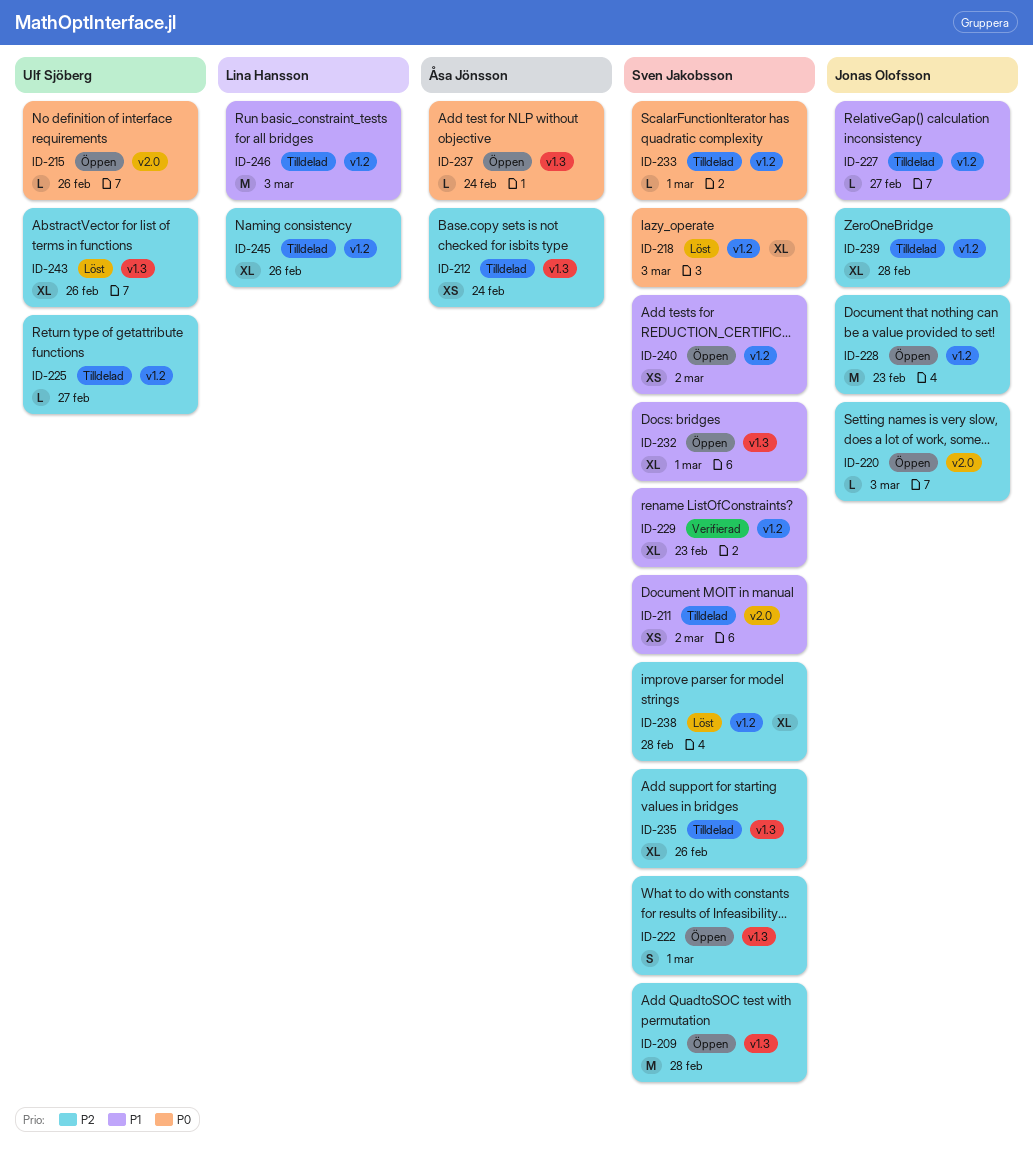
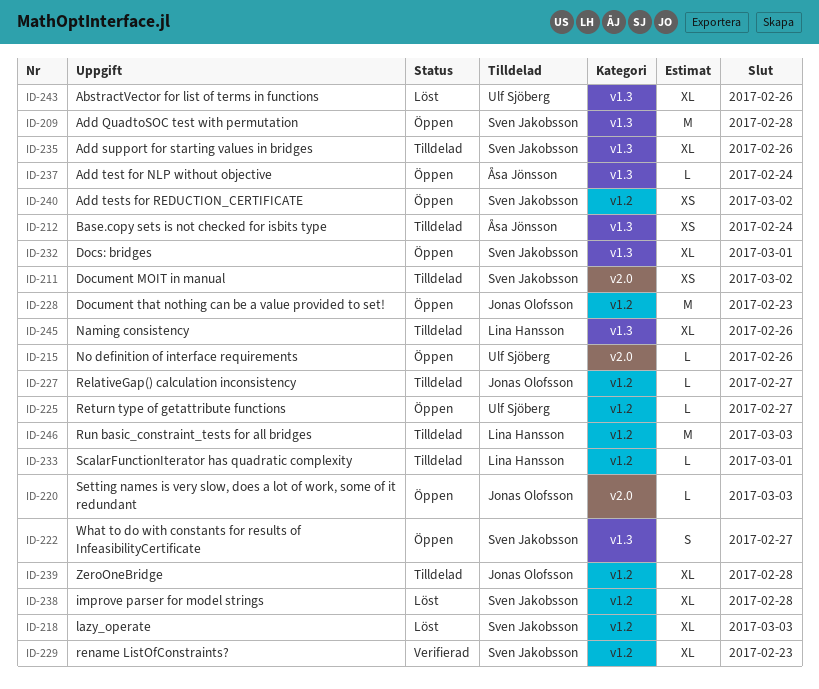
ID-222, due: Mar 1 -> Feb 27
ID-225, status: Tilldelad -> Öppen
ID-233, owner: Sven Jakobsson -> Lina Hansson
ID-245, label: v1.2 -> v1.3

